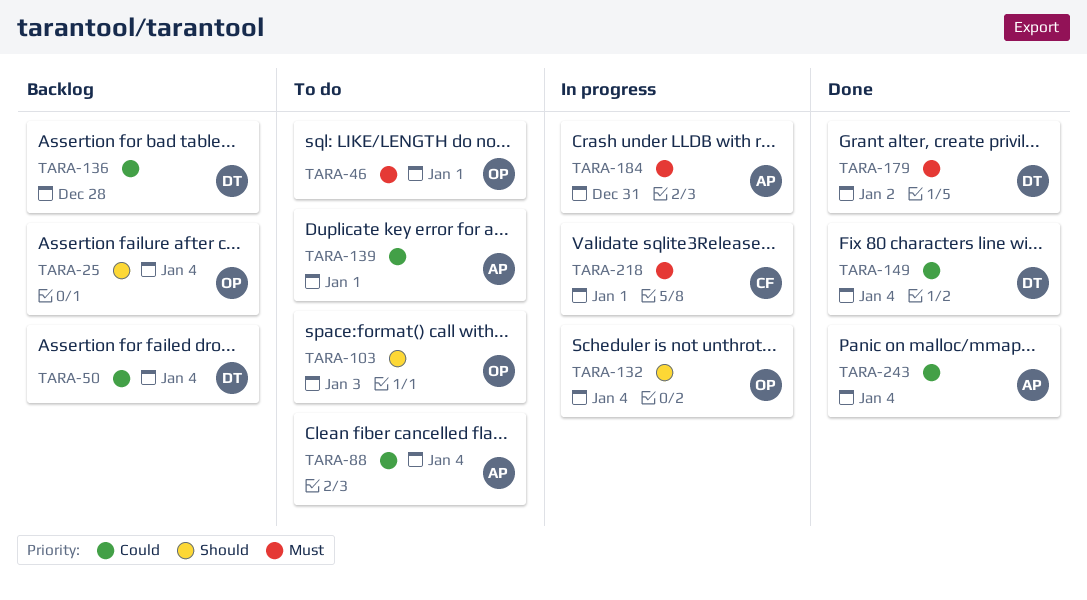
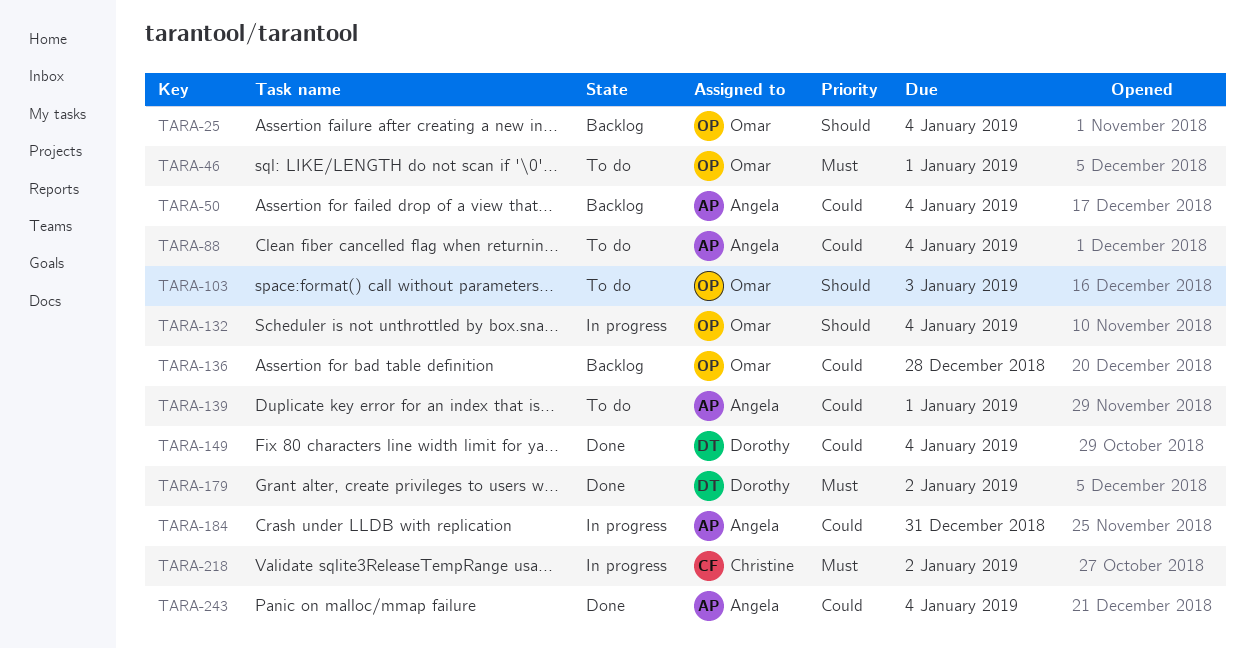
TARA-50, owner: Dorothy -> Angela
TARA-136, owner: Dorothy -> Omar
TARA-184, priority: Must -> Could
TARA-218, due: Jan 1 -> Jan 2

